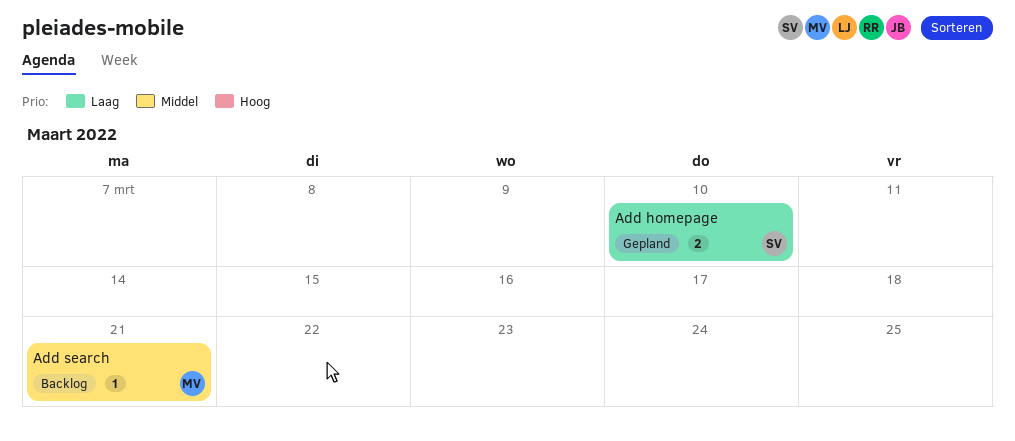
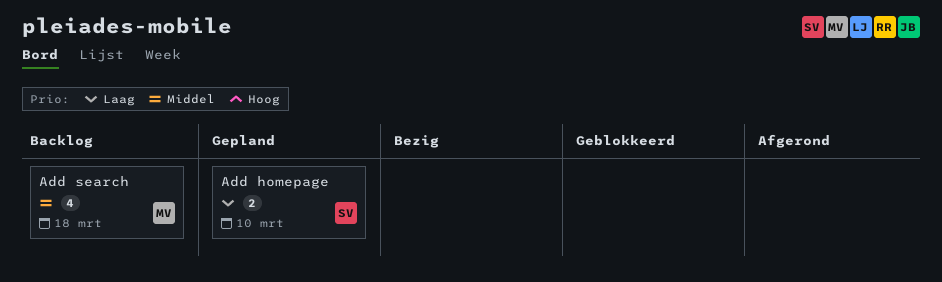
Add search, estimate: 1 -> 4
Add search, due: Mar 21 -> Mar 18

